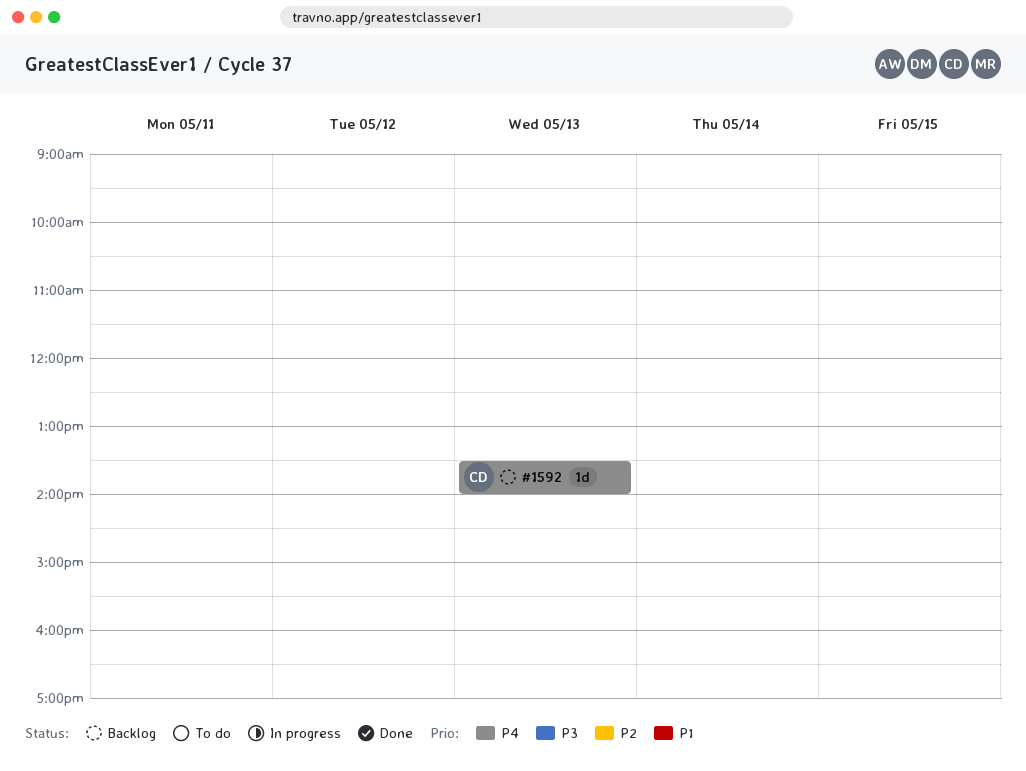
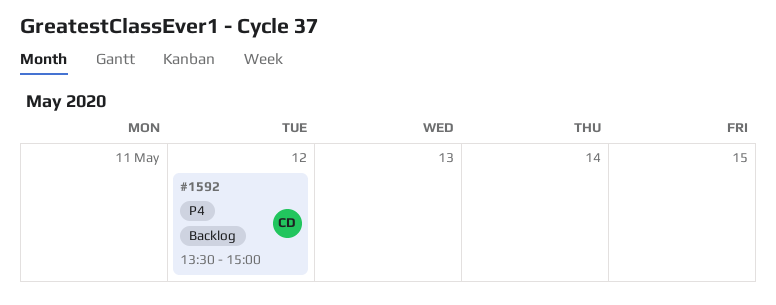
#1592, day: May 13 -> May 12
#1592, ends: 14:00 -> 15:00

